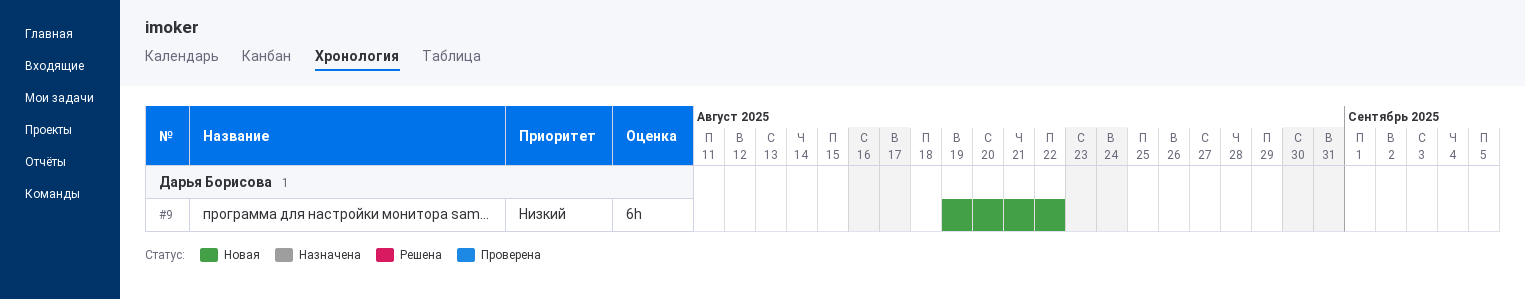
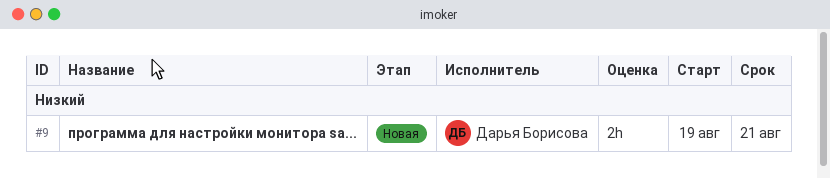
#9, estimate: 6h -> 2h
#9, due: Aug 22 -> Aug 21

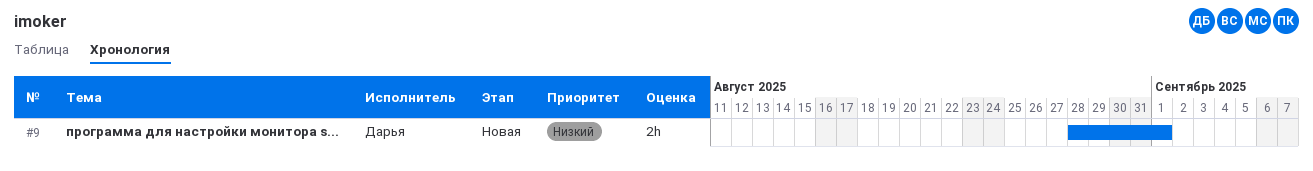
#9, start: Aug 19 -> Aug 28
#9, due: Aug 21 -> Sep 1

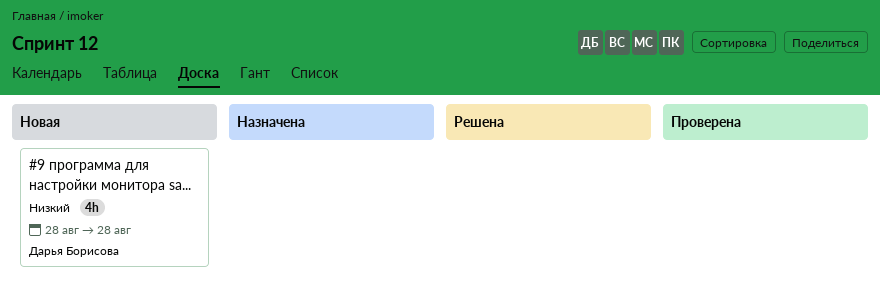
#9, estimate: 2h -> 4h
#9, due: Sep 1 -> Aug 28

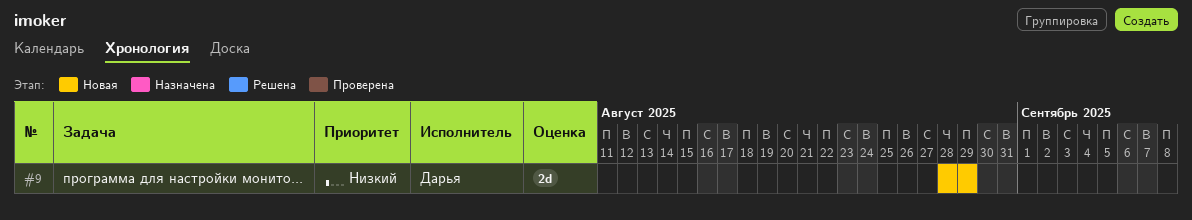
#9, estimate: 4h -> 2d
#9, due: Aug 28 -> Aug 29

